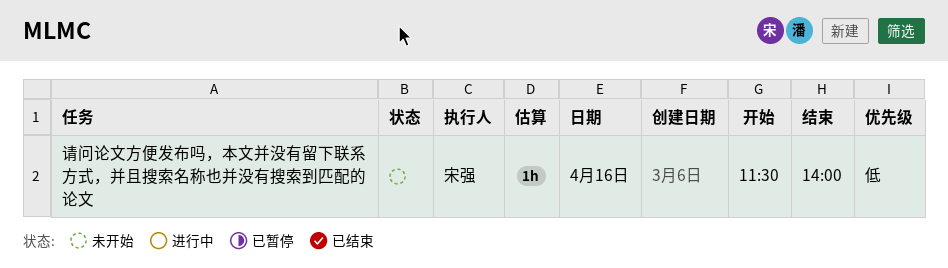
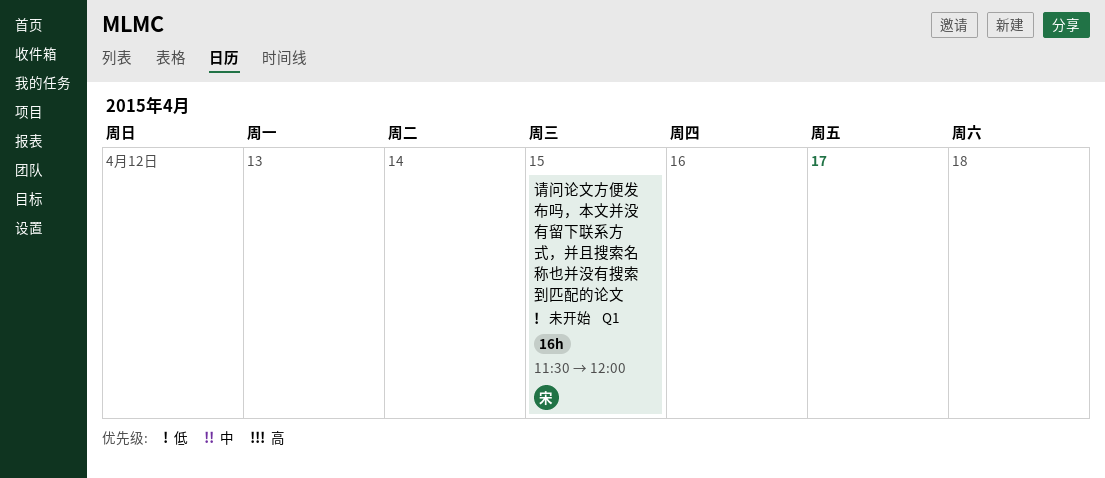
请问论文方便发布吗，本文并没有留下联系方式，并且搜索名称也并没有搜索到匹配的论文, estimate: 1h -> 16h
请问论文方便发布吗，本文并没有留下联系方式，并且搜索名称也并没有搜索到匹配的论文, day: Apr 16 -> Apr 15
请问论文方便发布吗，本文并没有留下联系方式，并且搜索名称也并没有搜索到匹配的论文, ends: 14:00 -> 12:00

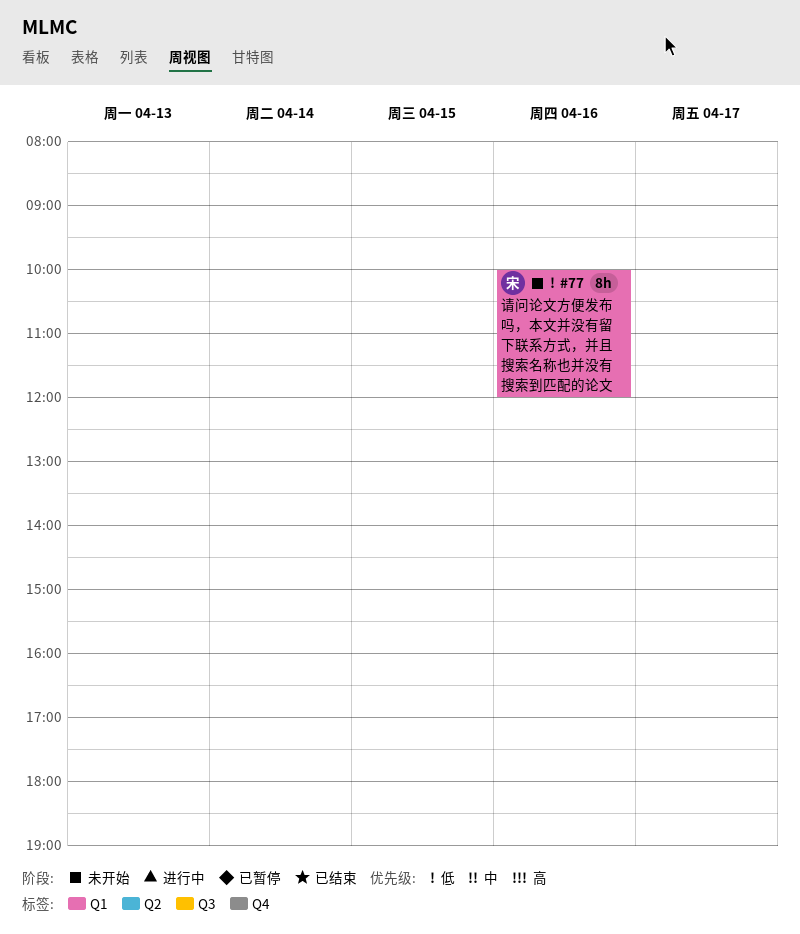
请问论文方便发布吗，本文并没有留下联系方式，并且搜索名称也并没有搜索到匹配的论文, estimate: 16h -> 8h
请问论文方便发布吗，本文并没有留下联系方式，并且搜索名称也并没有搜索到匹配的论文, day: Apr 15 -> Apr 16
请问论文方便发布吗，本文并没有留下联系方式，并且搜索名称也并没有搜索到匹配的论文, begins: 11:30 -> 10:00

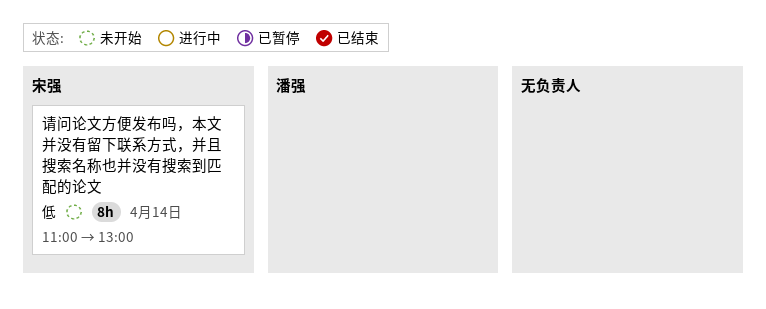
请问论文方便发布吗，本文并没有留下联系方式，并且搜索名称也并没有搜索到匹配的论文, day: Apr 16 -> Apr 14
请问论文方便发布吗，本文并没有留下联系方式，并且搜索名称也并没有搜索到匹配的论文, begins: 10:00 -> 11:00
请问论文方便发布吗，本文并没有留下联系方式，并且搜索名称也并没有搜索到匹配的论文, ends: 12:00 -> 13:00

